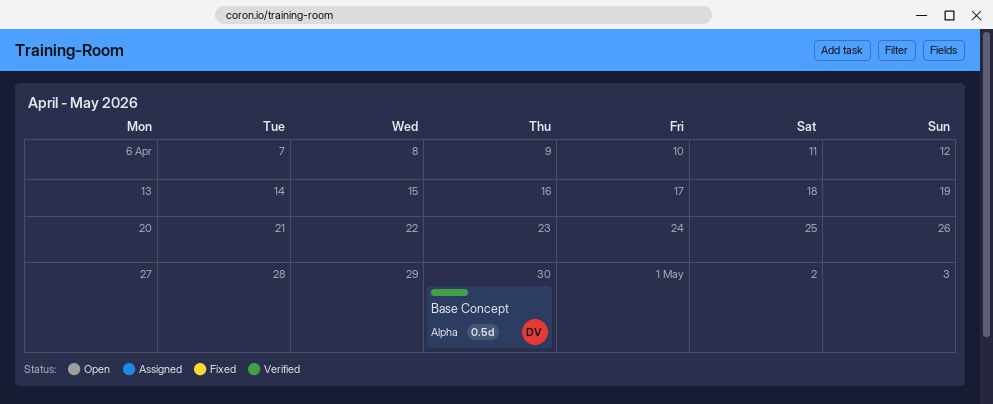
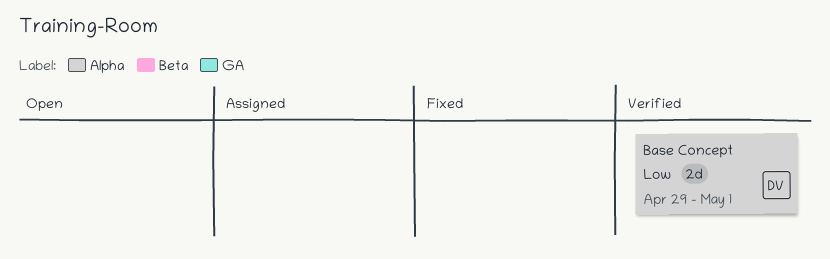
Base Concept, estimate: 0.5d -> 2d
Base Concept, due: Apr 30 -> May 1

